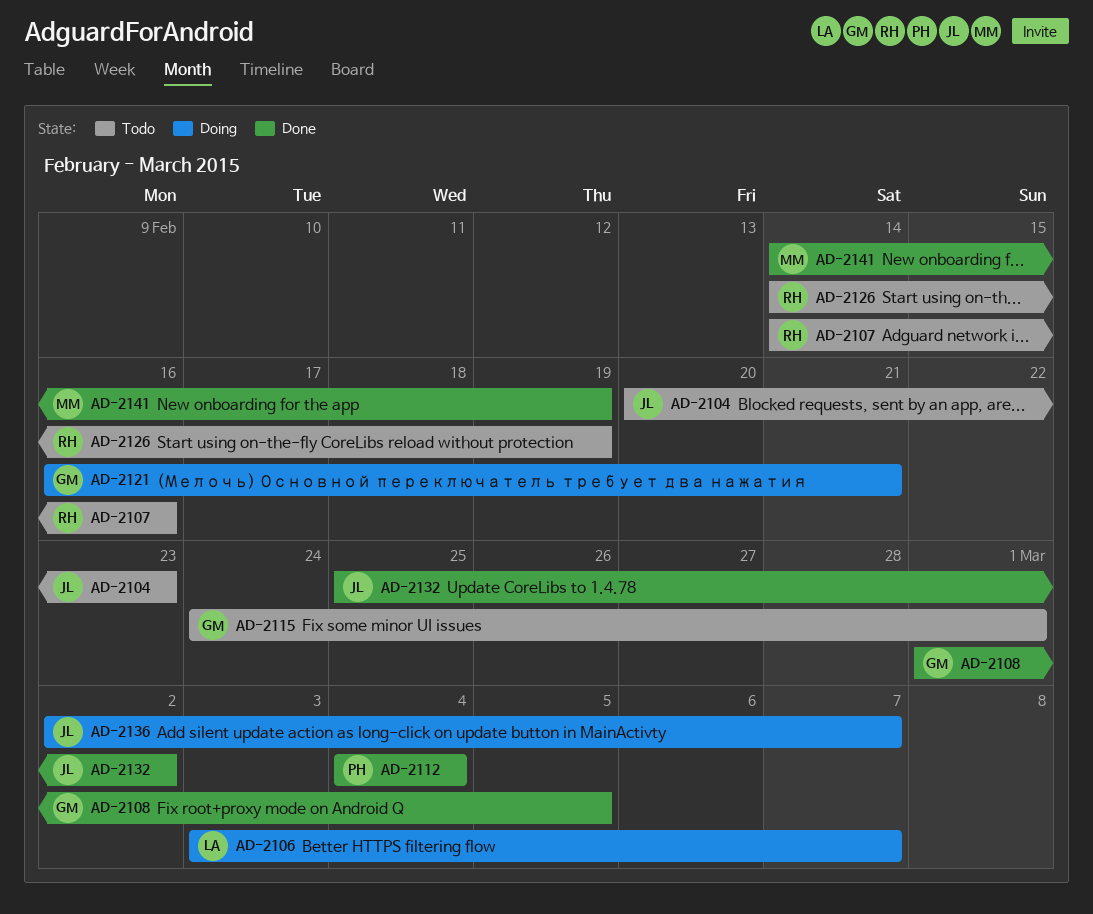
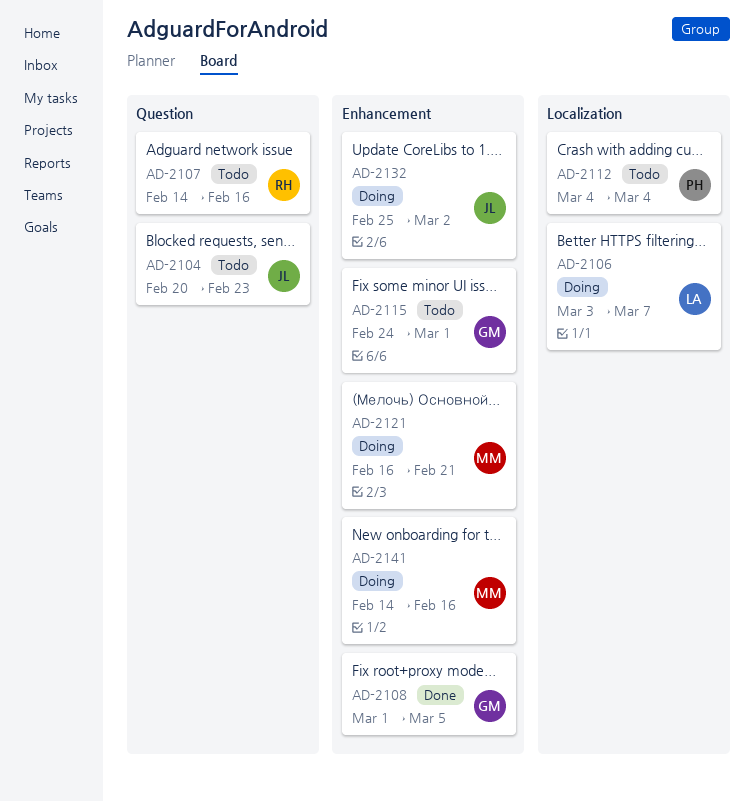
AD-2112, status: Done -> Todo
AD-2121, owner: GM -> MM
AD-2126: present -> none
AD-2132, status: Done -> Doing
AD-2136: present -> none
AD-2141, status: Done -> Doing
AD-2141, due: Feb 19 -> Feb 16

